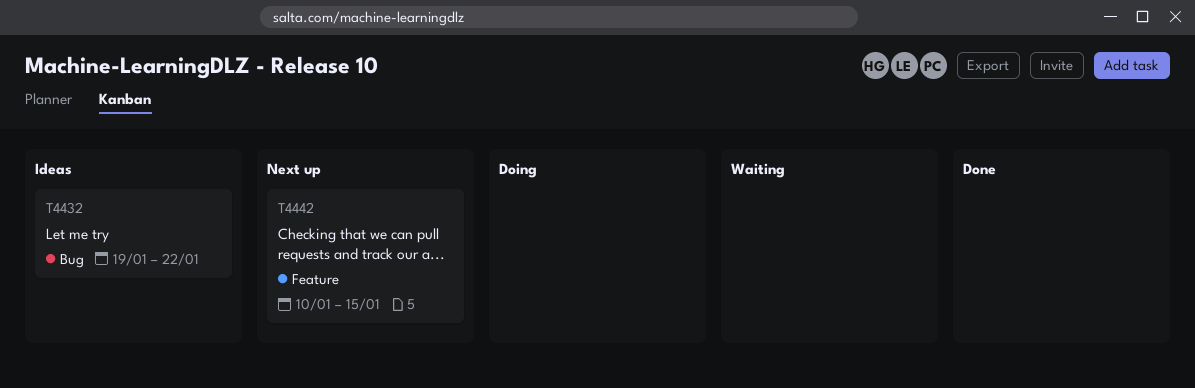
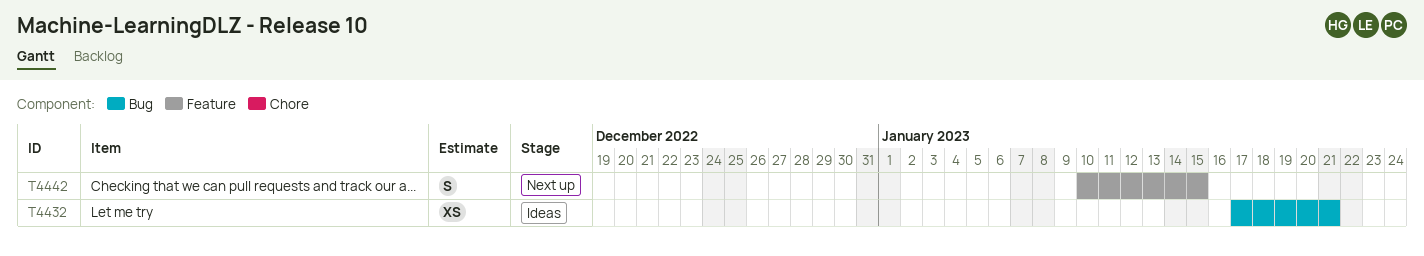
T4432, start: Jan 19 -> Jan 17
T4432, due: Jan 22 -> Jan 21

